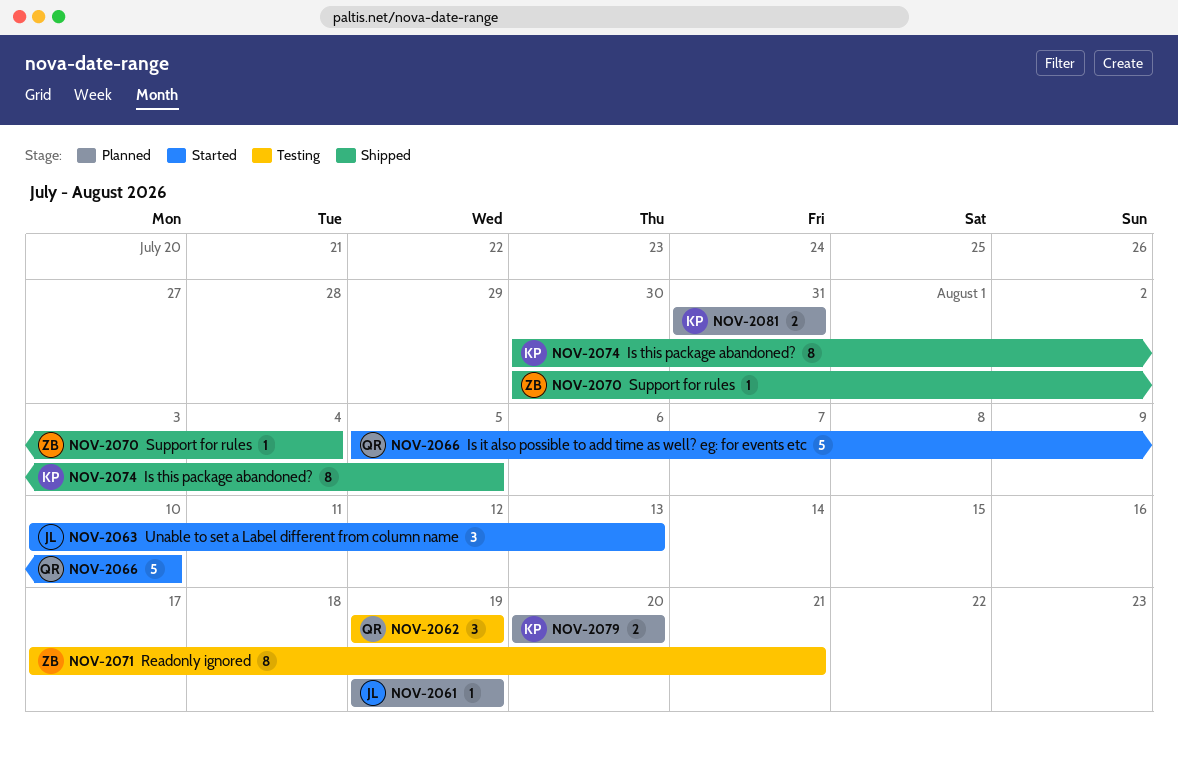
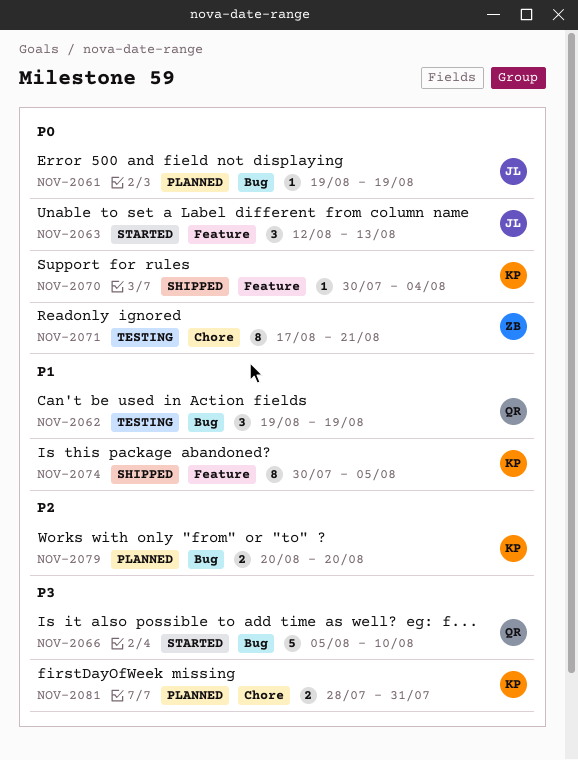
NOV-2063, start: Aug 10 -> Aug 12
NOV-2070, owner: ZB -> KP
NOV-2081, start: Jul 31 -> Jul 28

